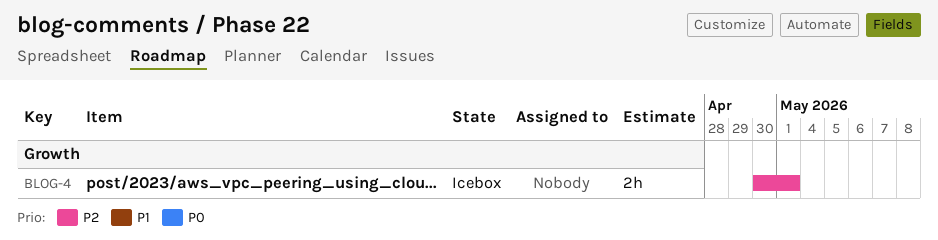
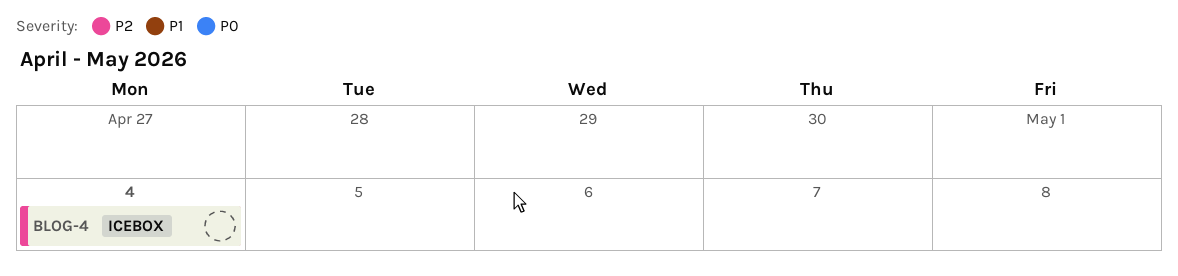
BLOG-4, due: May 1 -> May 4

